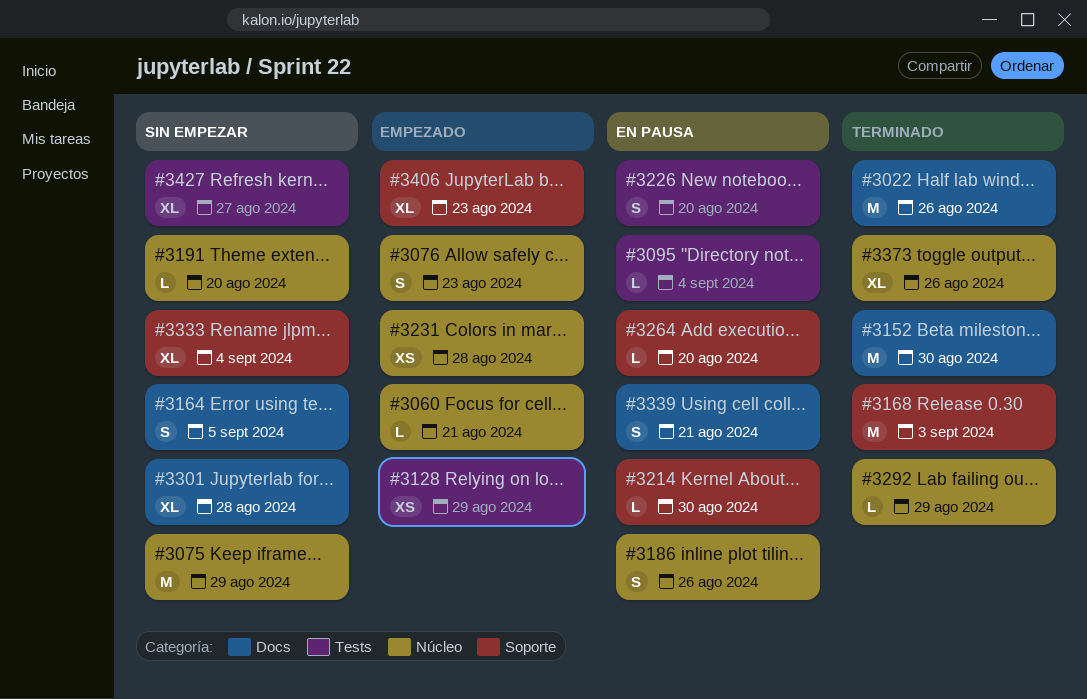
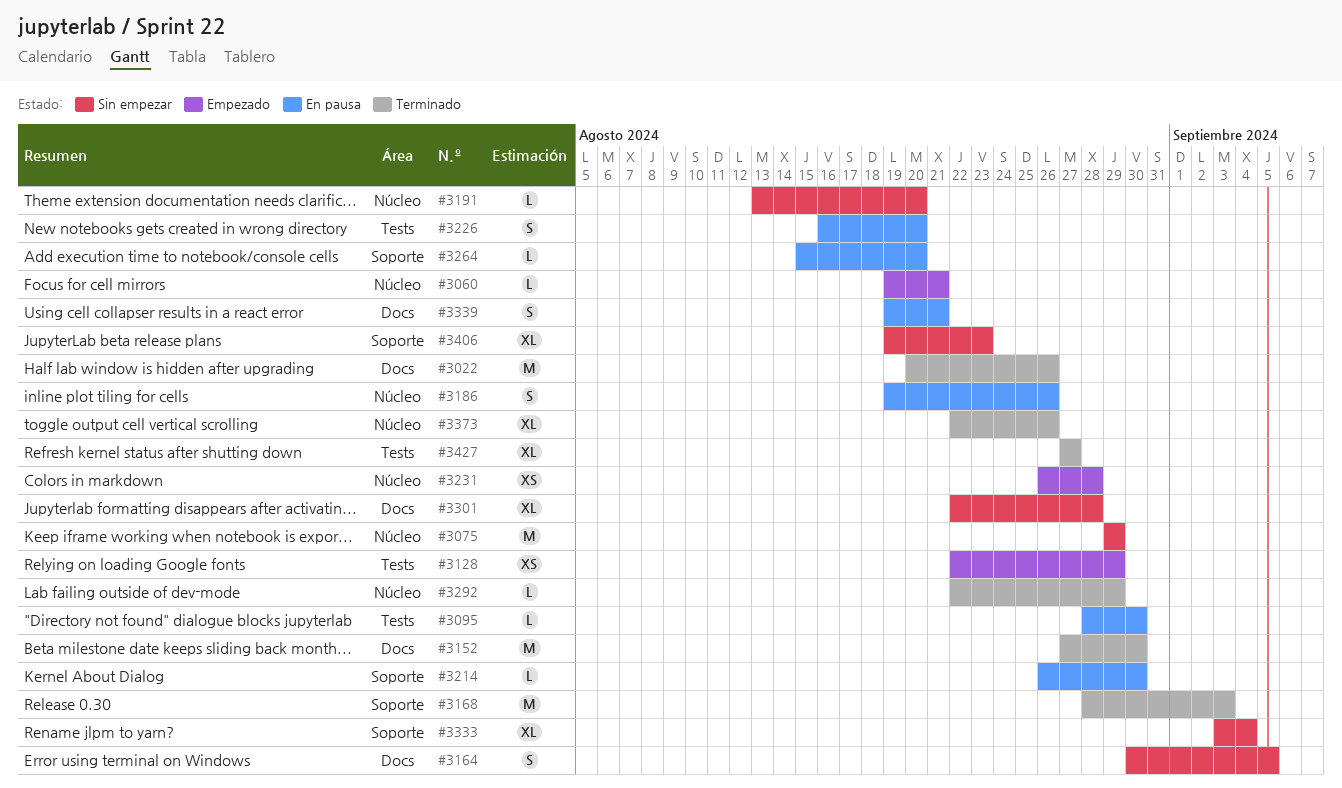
#3076: present -> none
#3095, due: Sep 4 -> Aug 30
#3406, status: Empezado -> Sin empezar
#3427, status: Sin empezar -> Terminado

